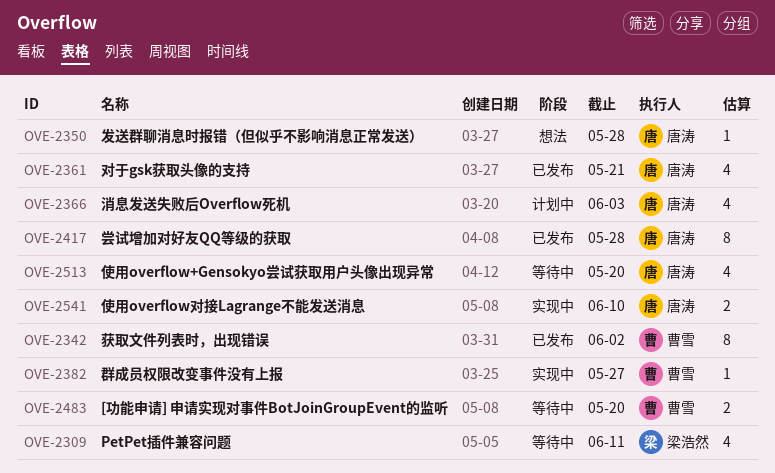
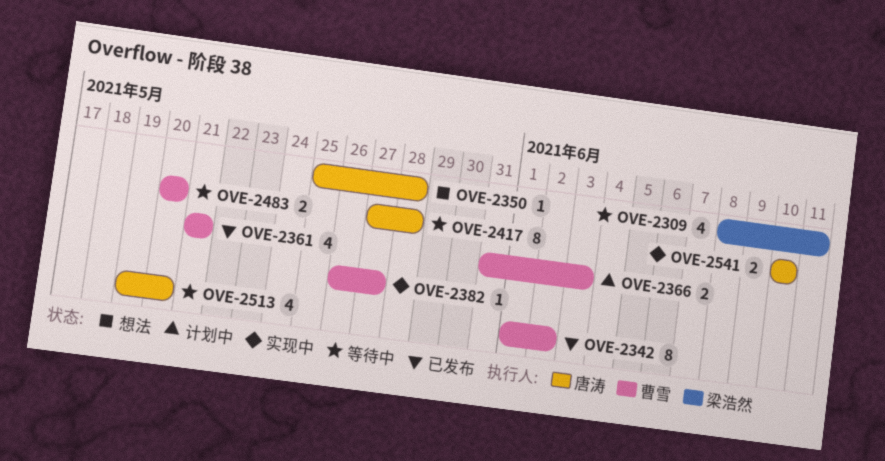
OVE-2361, owner: 唐涛 -> 曹雪
OVE-2366, owner: 唐涛 -> 曹雪
OVE-2366, estimate: 4 -> 2
OVE-2417, status: 已发布 -> 等待中

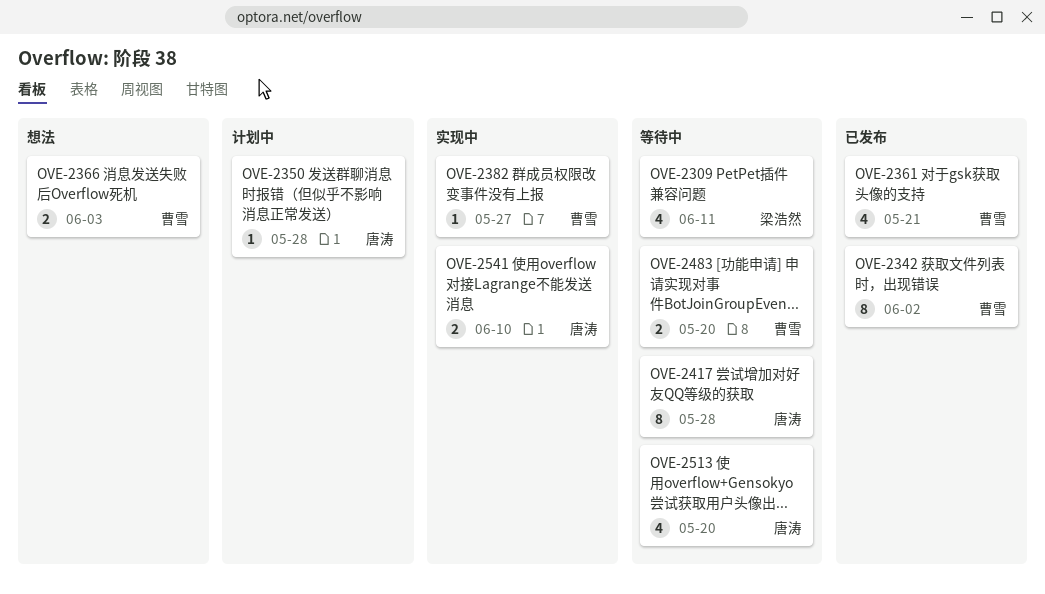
OVE-2350, status: 想法 -> 计划中
OVE-2366, status: 计划中 -> 想法

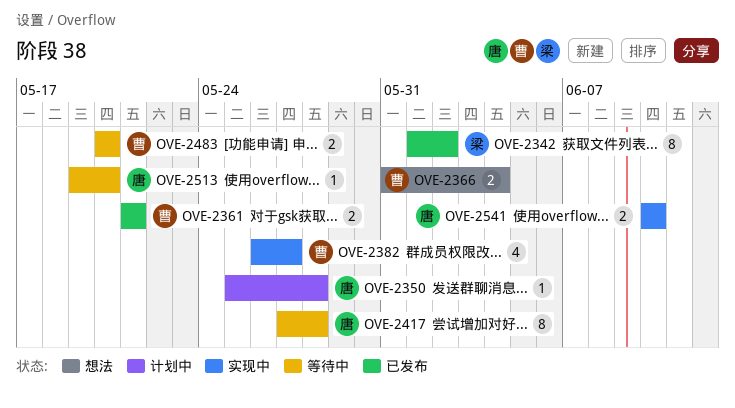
OVE-2309: present -> none
OVE-2342, owner: 曹雪 -> 梁浩然
OVE-2361, estimate: 4 -> 2
OVE-2366, due: Jun 3 -> Jun 4
OVE-2382, estimate: 1 -> 4
OVE-2513, estimate: 4 -> 1

